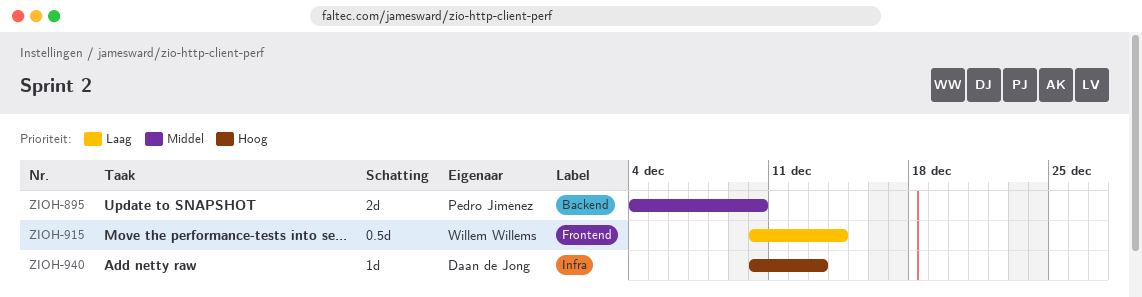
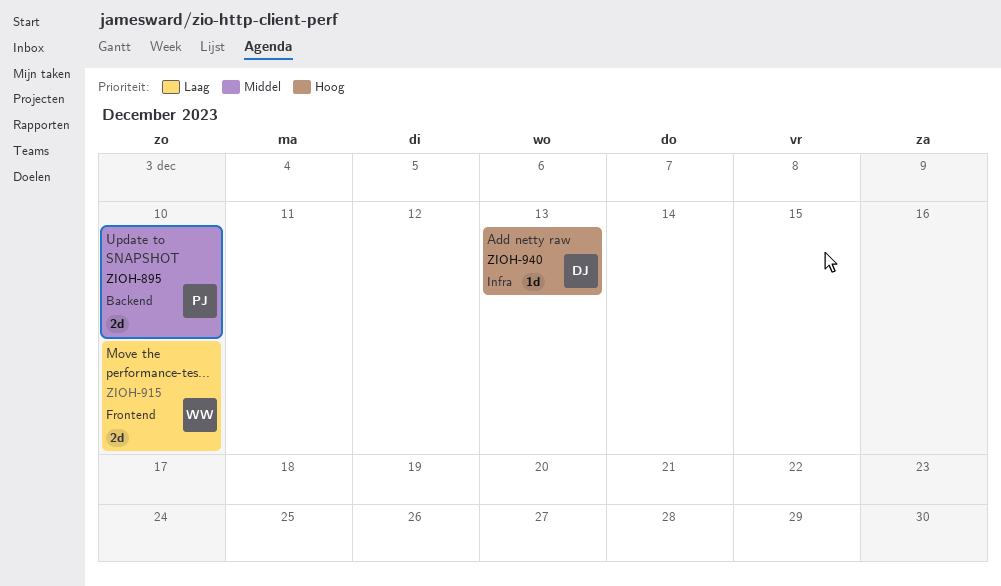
ZIOH-915, estimate: 0.5d -> 2d
ZIOH-915, due: Dec 14 -> Dec 10

